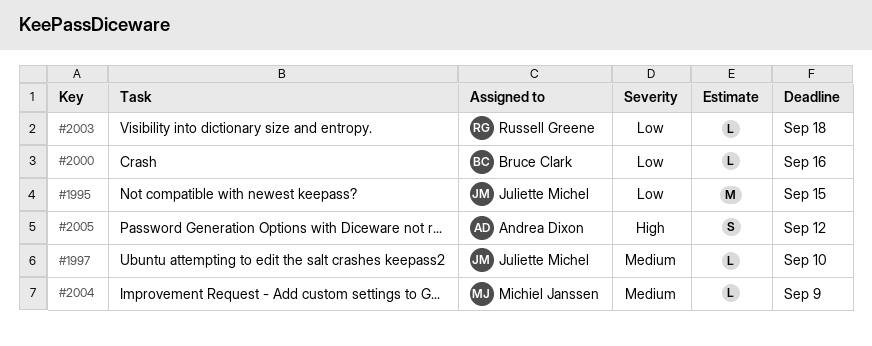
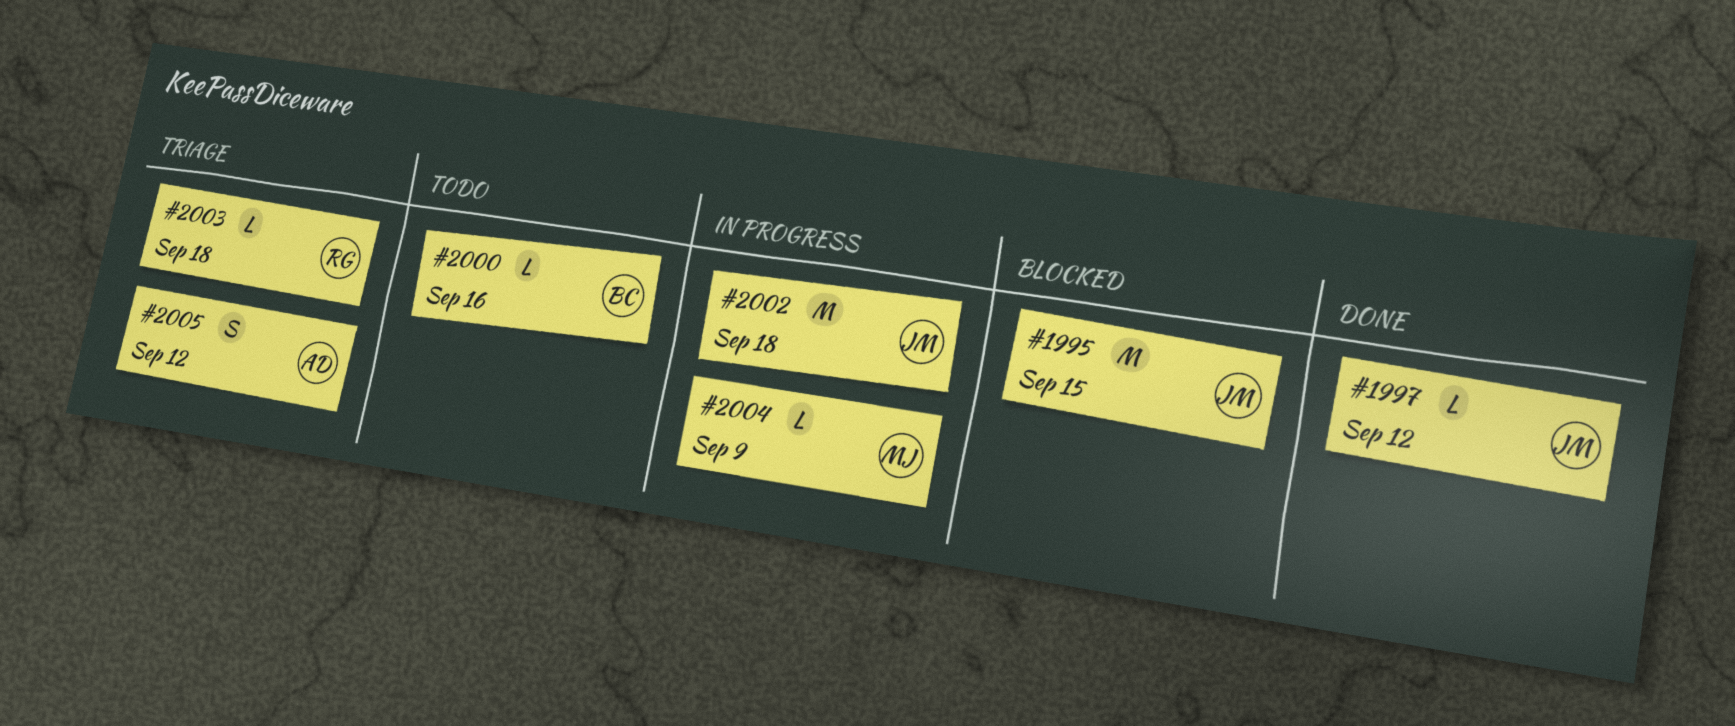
#1997, due: Sep 10 -> Sep 12
#2002: none -> present

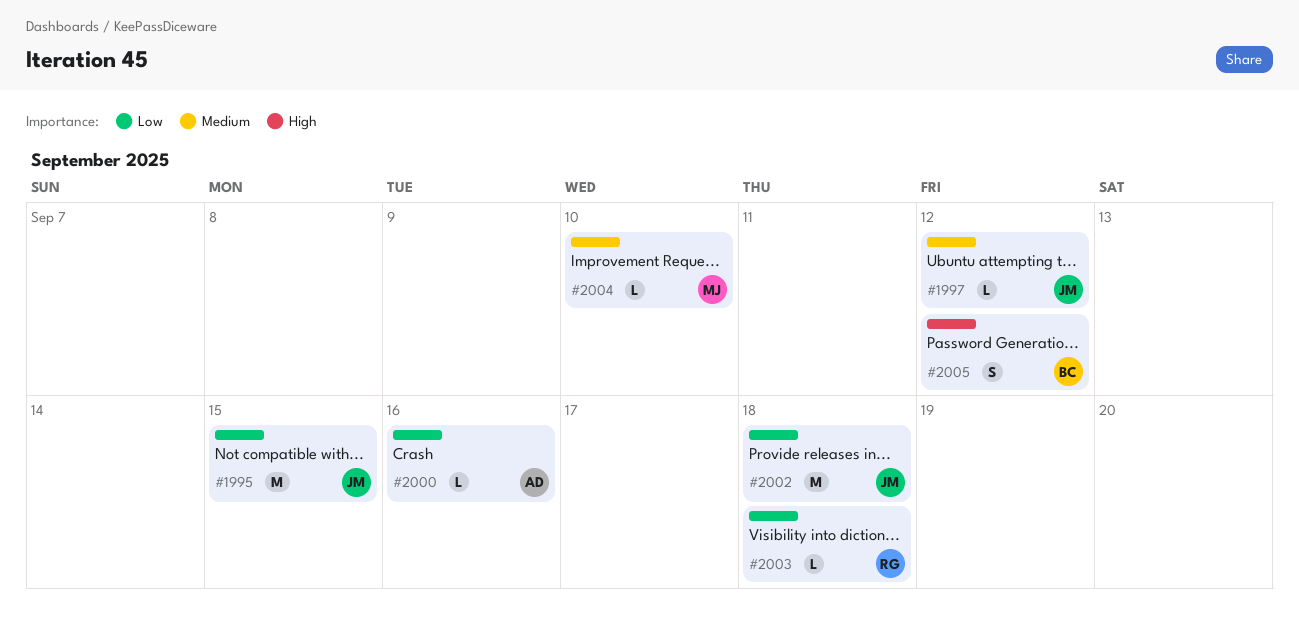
#2000, owner: BC -> AD
#2004, due: Sep 9 -> Sep 10
#2005, owner: AD -> BC

